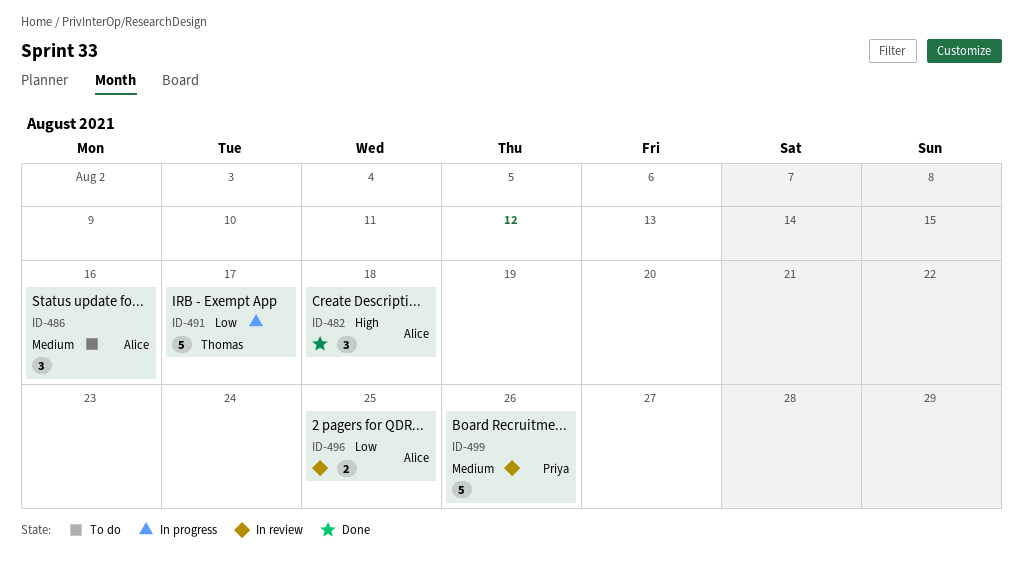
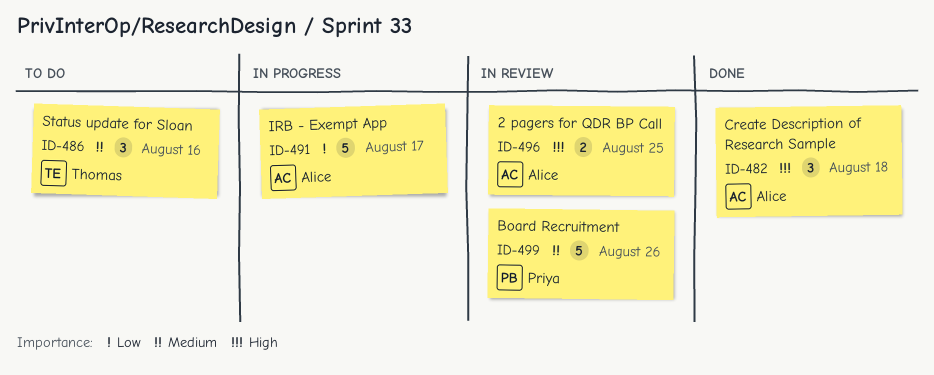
ID-486, owner: Alice -> Thomas
ID-491, owner: Thomas -> Alice
ID-496, priority: Low -> High

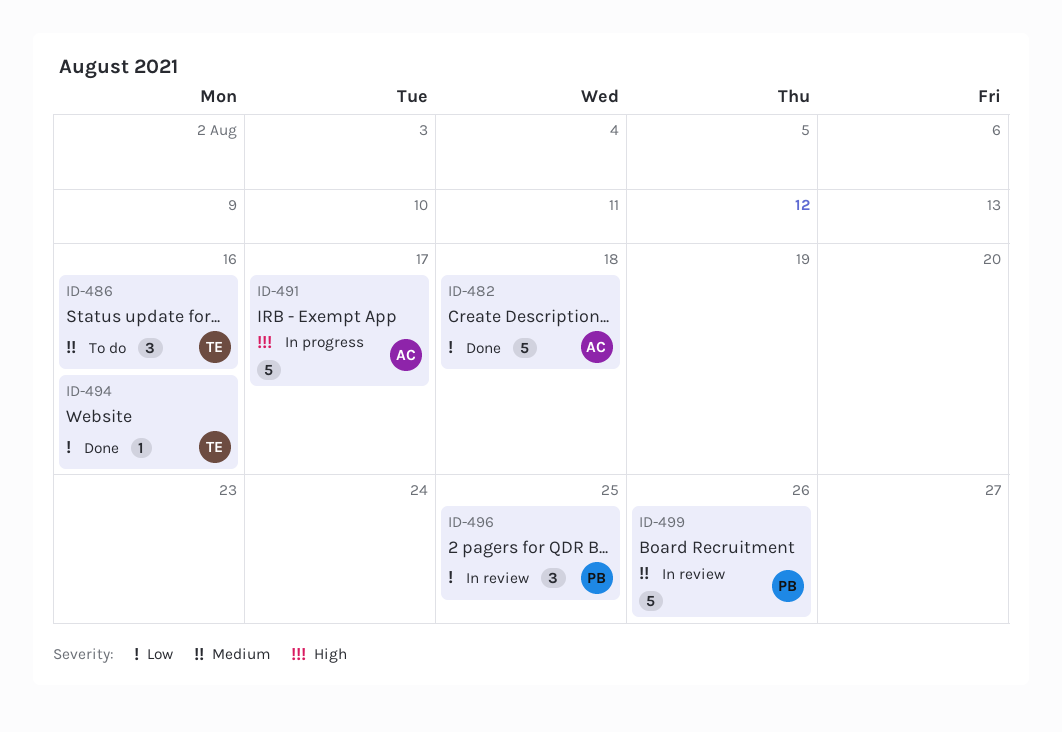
ID-482, priority: High -> Low
ID-482, estimate: 3 -> 5
ID-491, priority: Low -> High
ID-494: none -> present
ID-496, owner: Alice -> Priya
ID-496, priority: High -> Low
ID-496, estimate: 2 -> 3

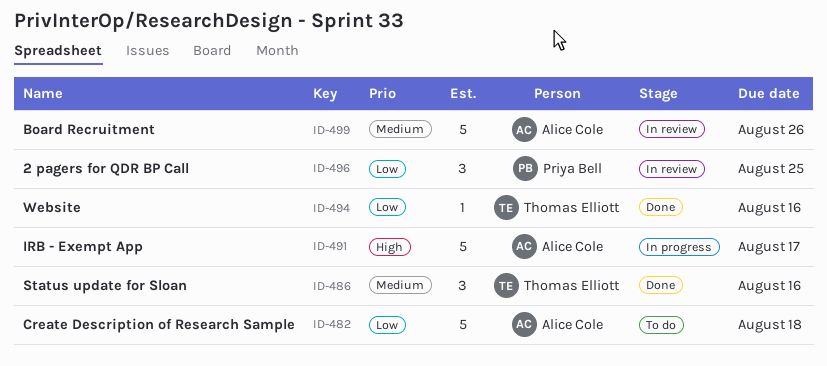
ID-482, status: Done -> To do
ID-486, status: To do -> Done
ID-499, owner: Priya Bell -> Alice Cole

